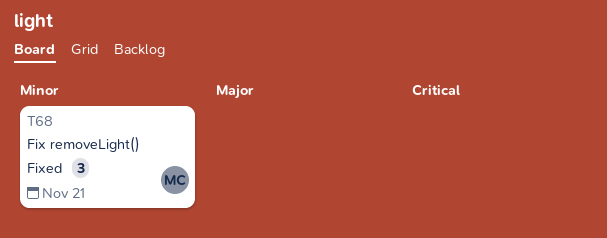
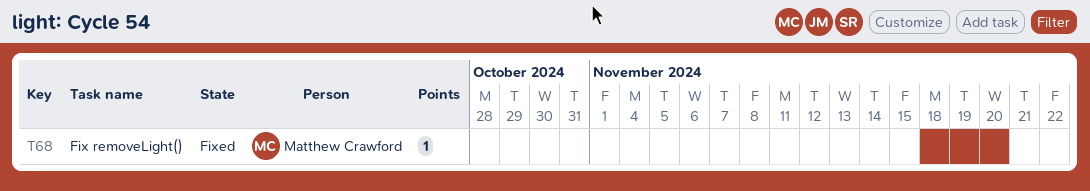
T68, estimate: 3 -> 1
T68, due: Nov 21 -> Nov 20

